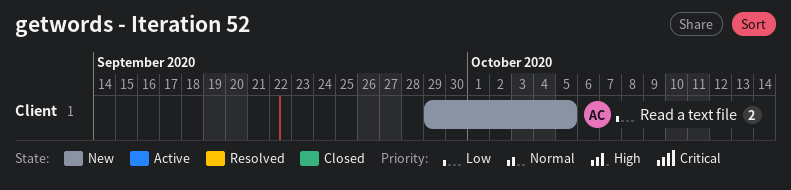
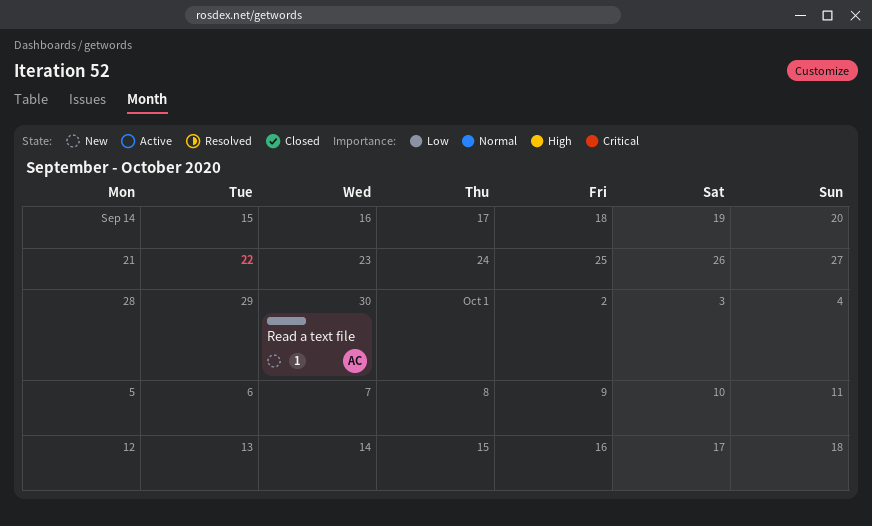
Read a text file, estimate: 2 -> 1
Read a text file, due: Oct 5 -> Sep 30

